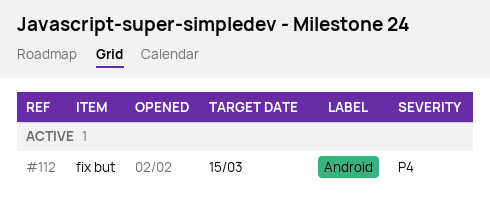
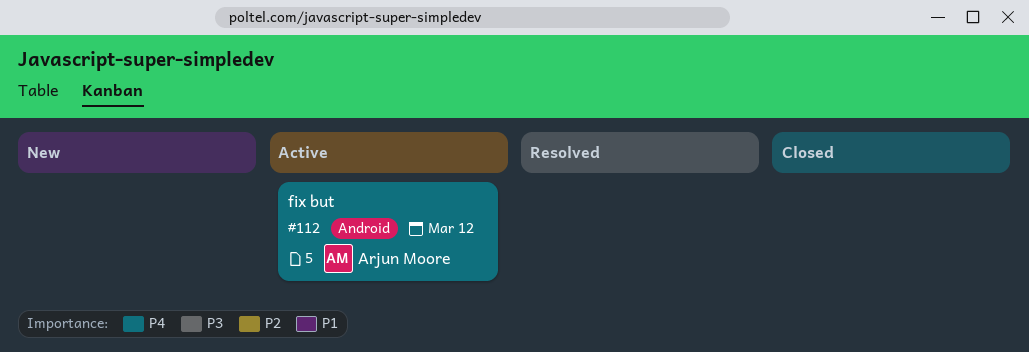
#112, due: Mar 15 -> Mar 12

